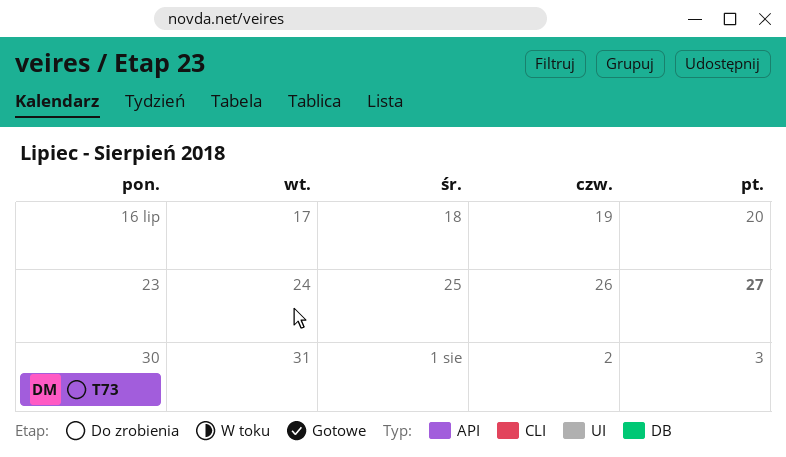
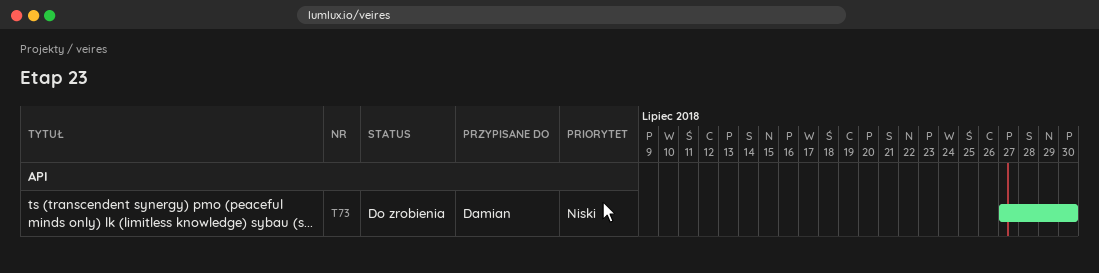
T73, start: Jul 30 -> Jul 27

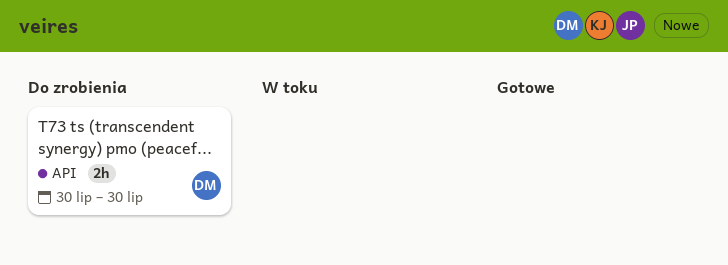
T73, start: Jul 27 -> Jul 30

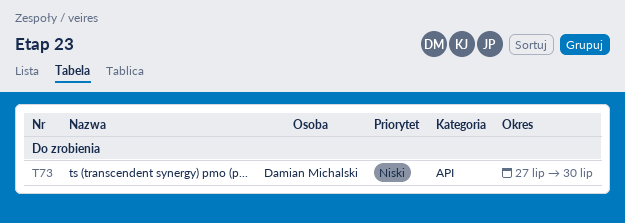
T73, start: Jul 30 -> Jul 27

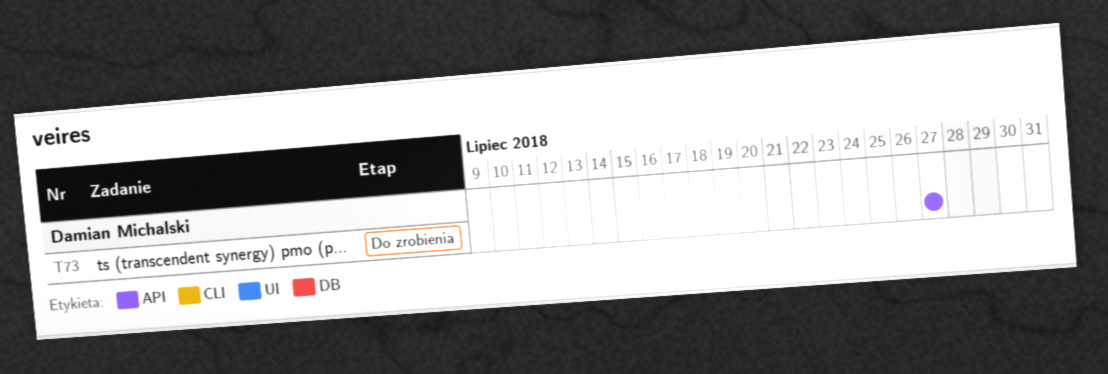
T73, due: Jul 30 -> Jul 27

